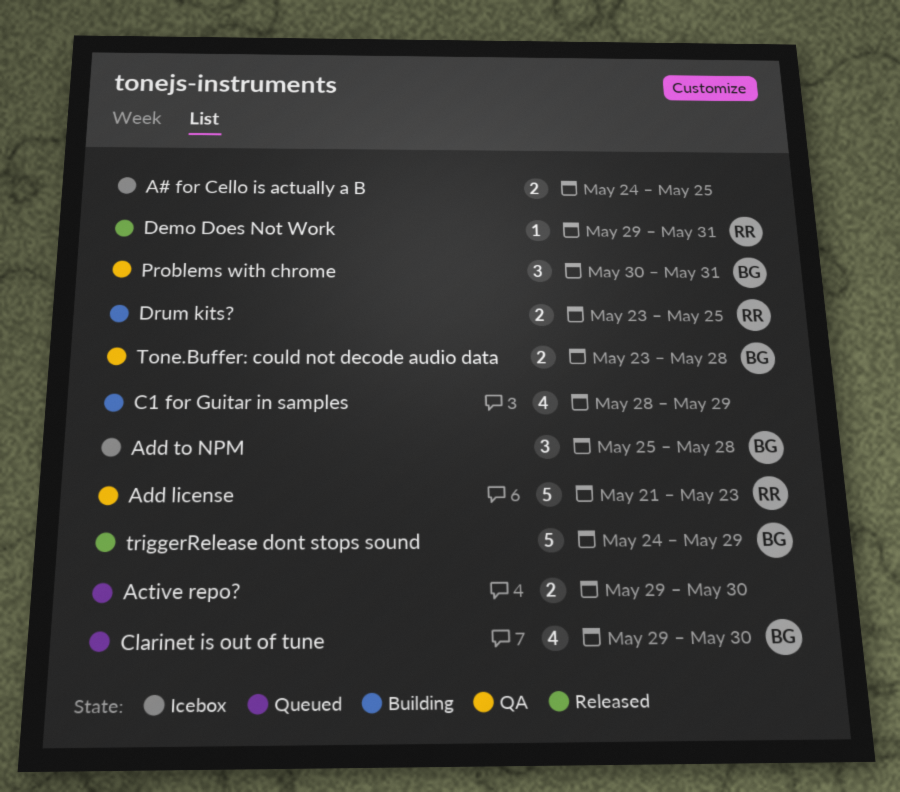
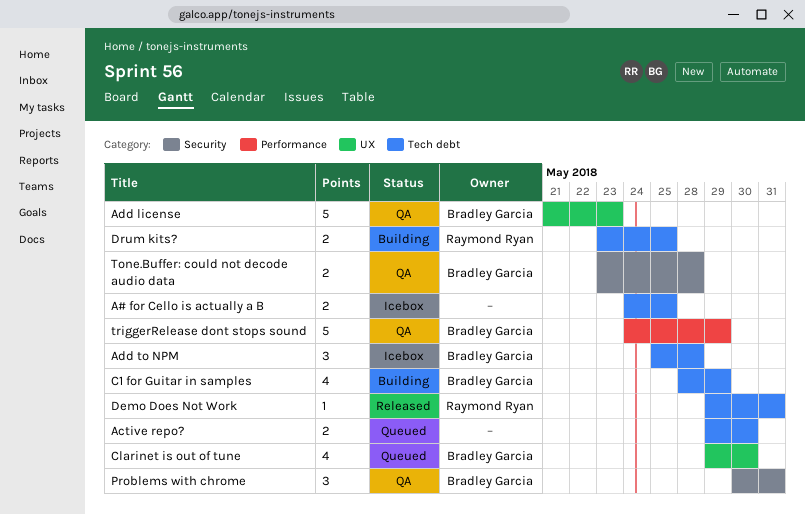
Add license, owner: Raymond Ryan -> Bradley Garcia
C1 for Guitar in samples, owner: none -> Bradley Garcia
triggerRelease dont stops sound, status: Released -> QA

